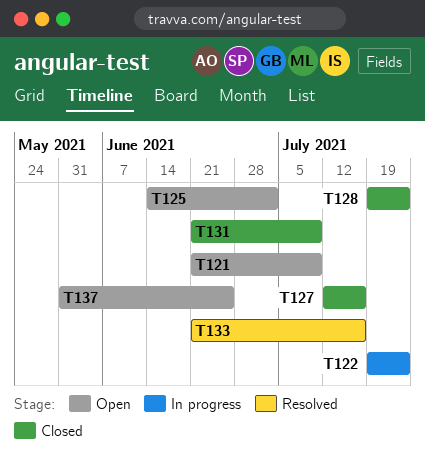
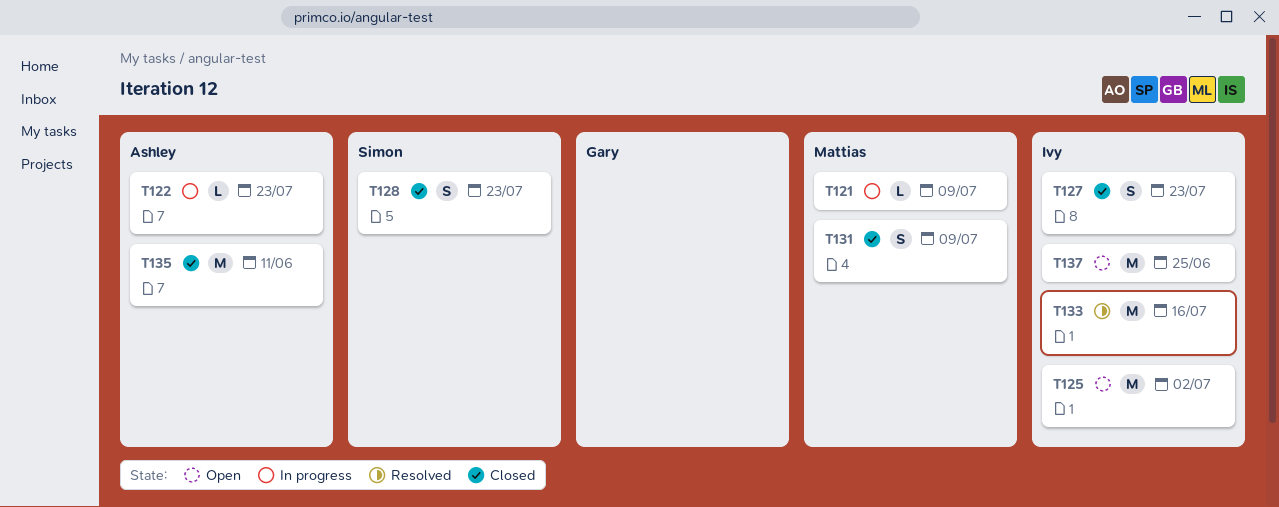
T121, status: Open -> In progress
T127, due: Jul 16 -> Jul 23
T135: none -> present

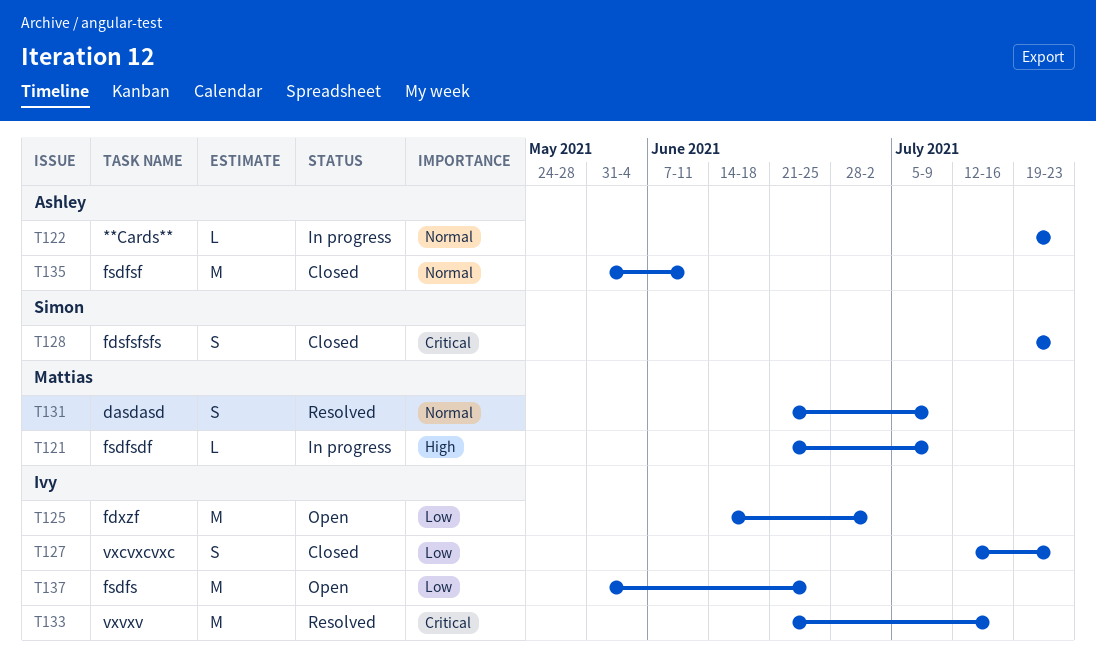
T131, status: Closed -> Resolved

